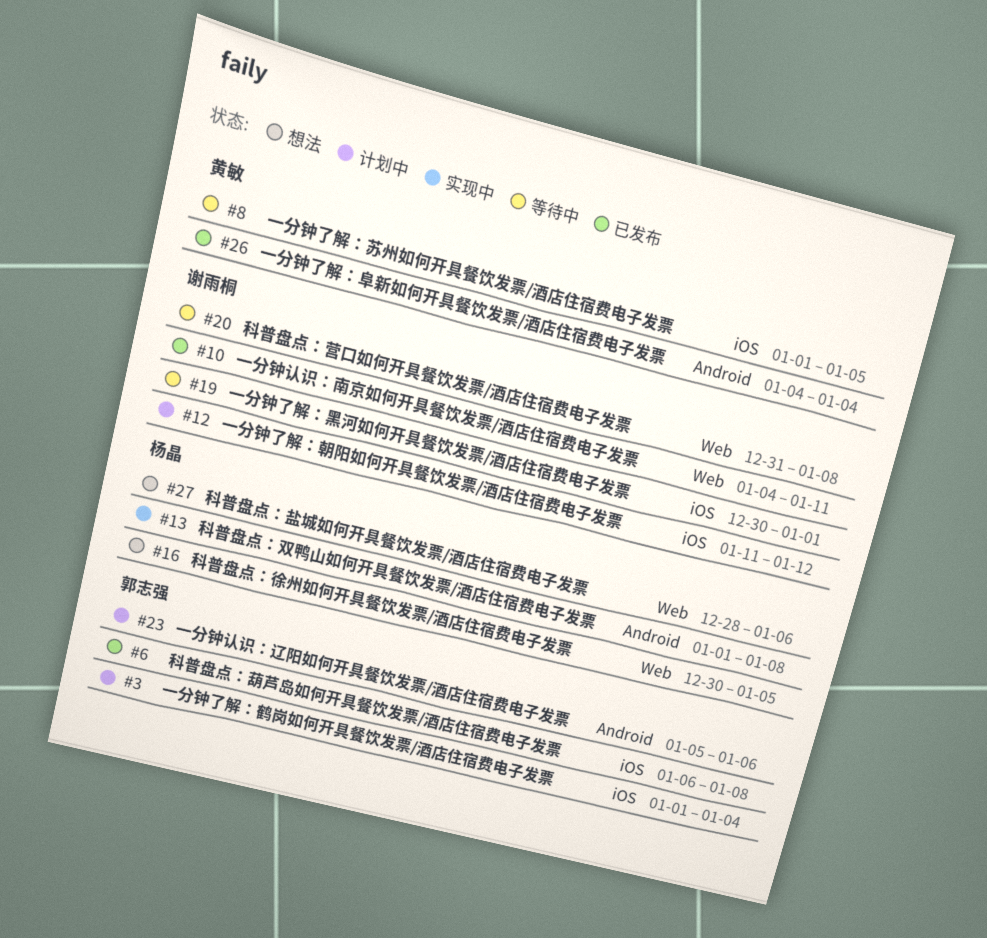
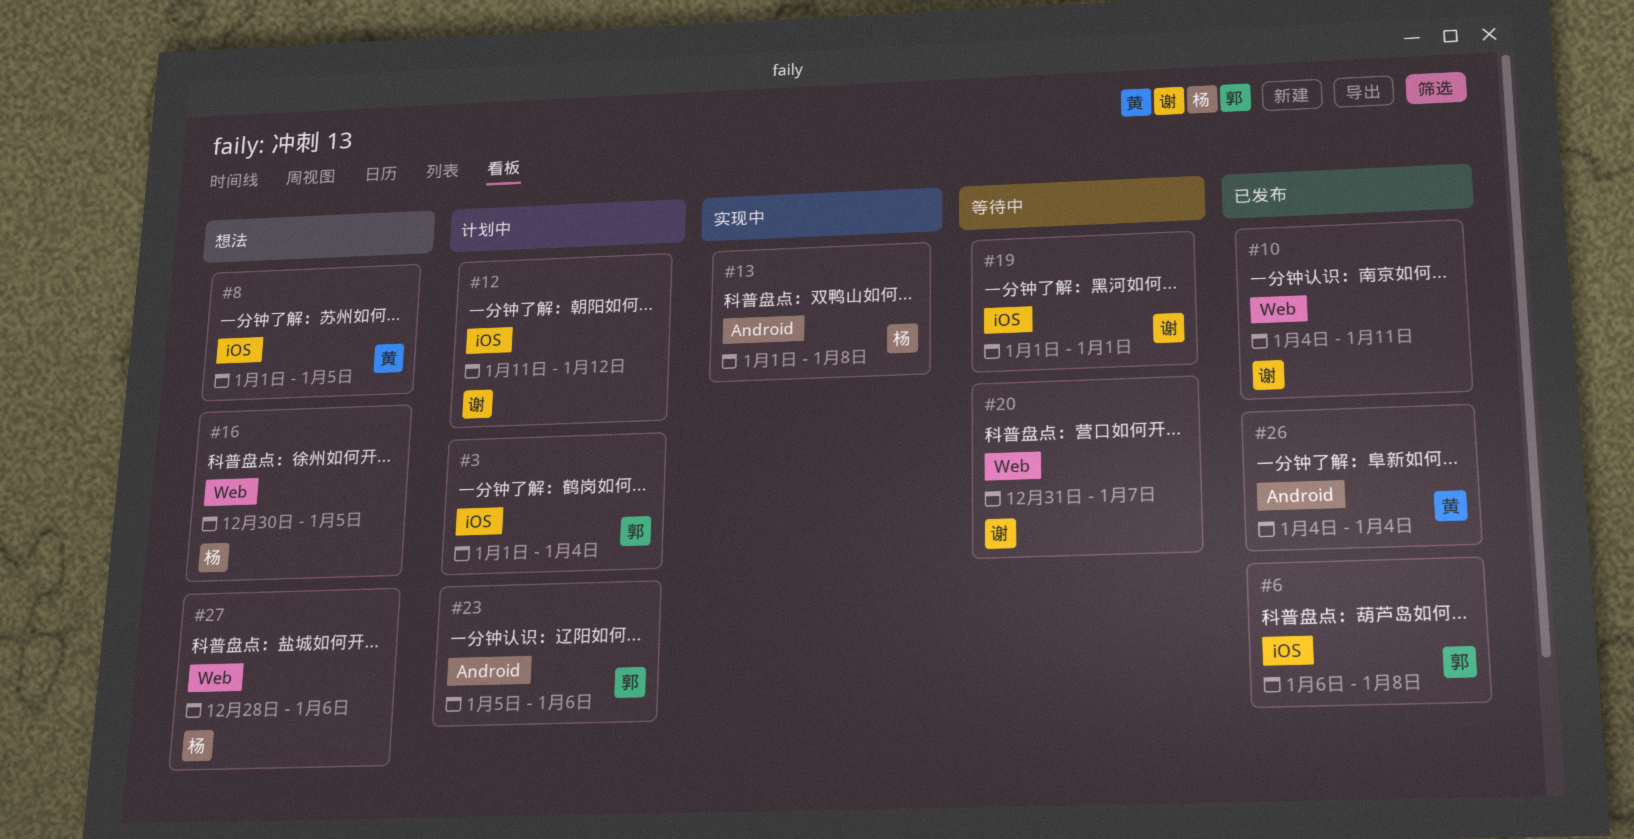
#8, status: 等待中 -> 想法
#19, start: Dec 30 -> Jan 1
#20, due: Jan 8 -> Jan 7

